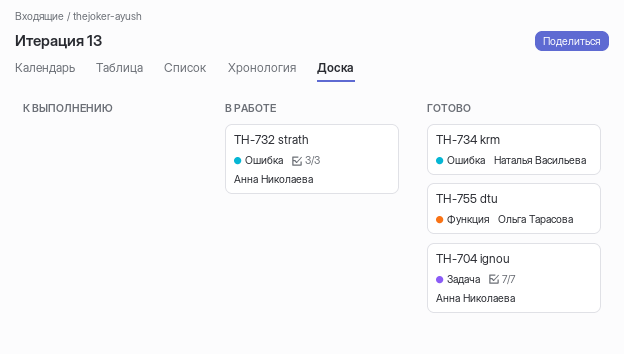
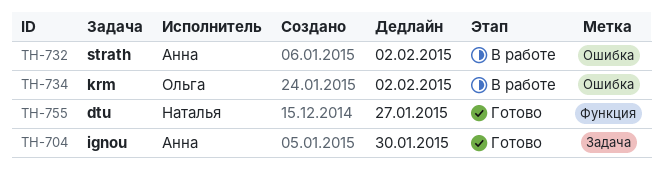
TH-734, status: Готово -> В работе
TH-734, owner: Наталья Васильева -> Ольга Тарасова
TH-755, owner: Ольга Тарасова -> Наталья Васильева

